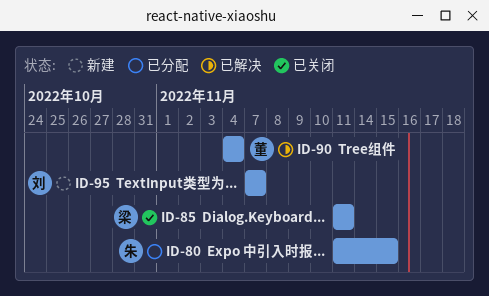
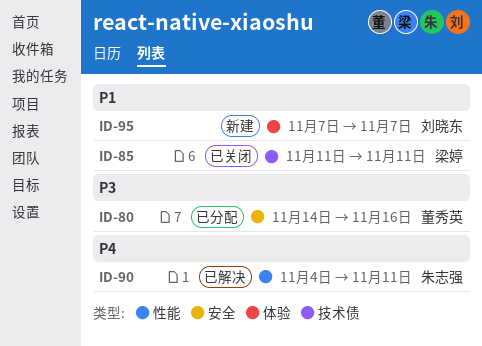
ID-80, owner: 朱志强 -> 董秀英
ID-80, start: Nov 11 -> Nov 14
ID-80, due: Nov 15 -> Nov 16
ID-90, owner: 董秀英 -> 朱志强
ID-90, due: Nov 4 -> Nov 11

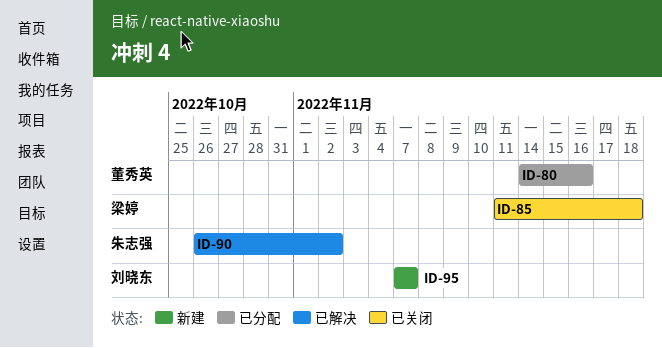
ID-85, due: Nov 11 -> Nov 18
ID-90, start: Nov 4 -> Oct 26
ID-90, due: Nov 11 -> Nov 2

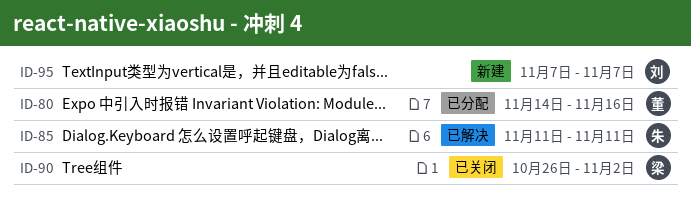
ID-85, status: 已关闭 -> 已解决
ID-85, owner: 梁婷 -> 朱志强
ID-85, due: Nov 18 -> Nov 11
ID-90, status: 已解决 -> 已关闭
ID-90, owner: 朱志强 -> 梁婷

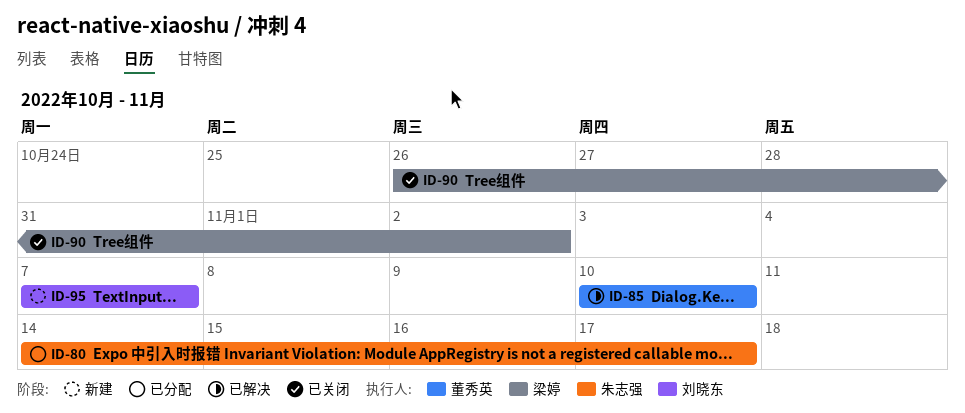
ID-80, owner: 董秀英 -> 朱志强
ID-80, due: Nov 16 -> Nov 17
ID-85, owner: 朱志强 -> 董秀英
ID-85, start: Nov 11 -> Nov 10
ID-85, due: Nov 11 -> Nov 10

